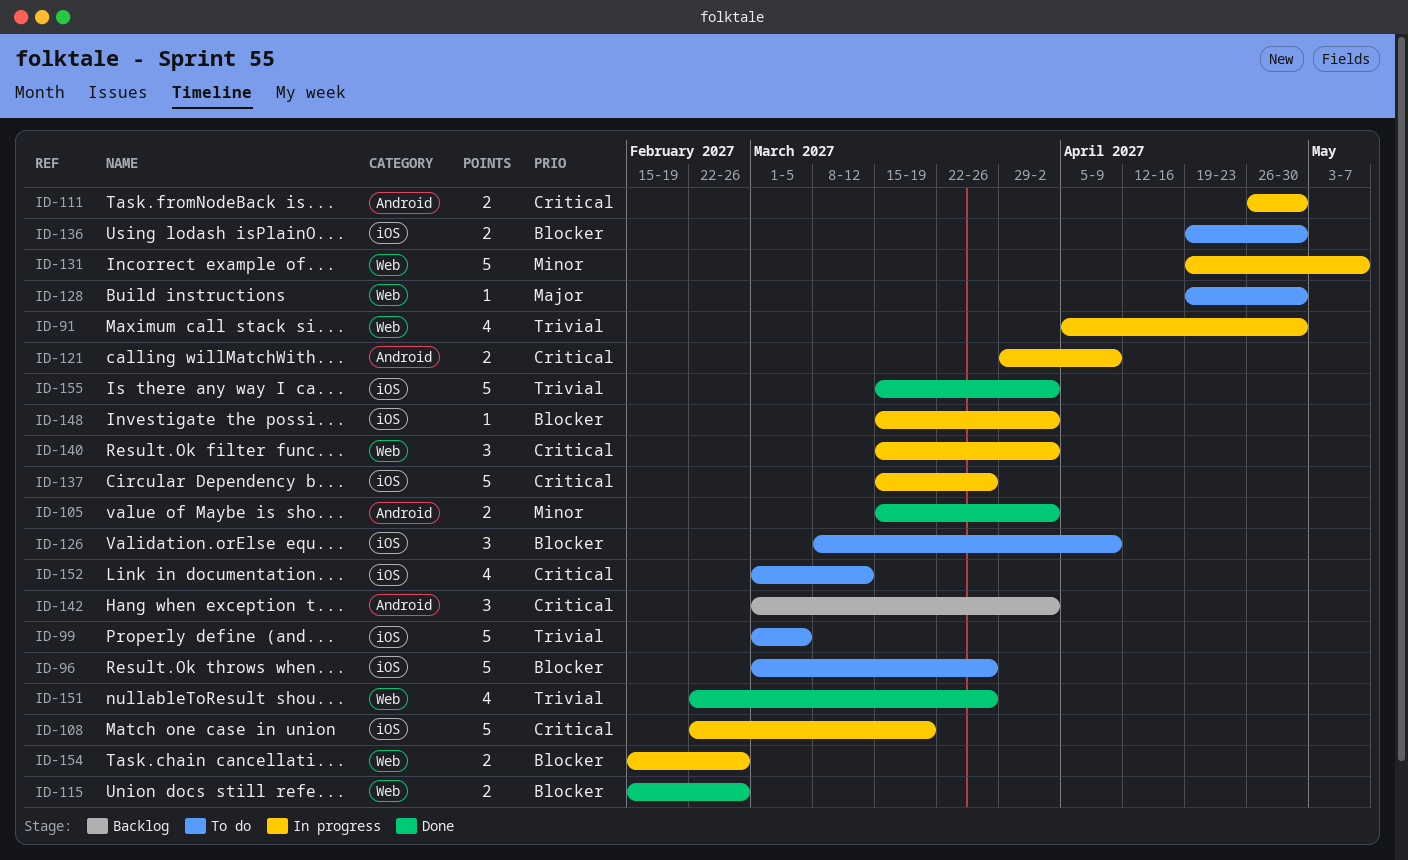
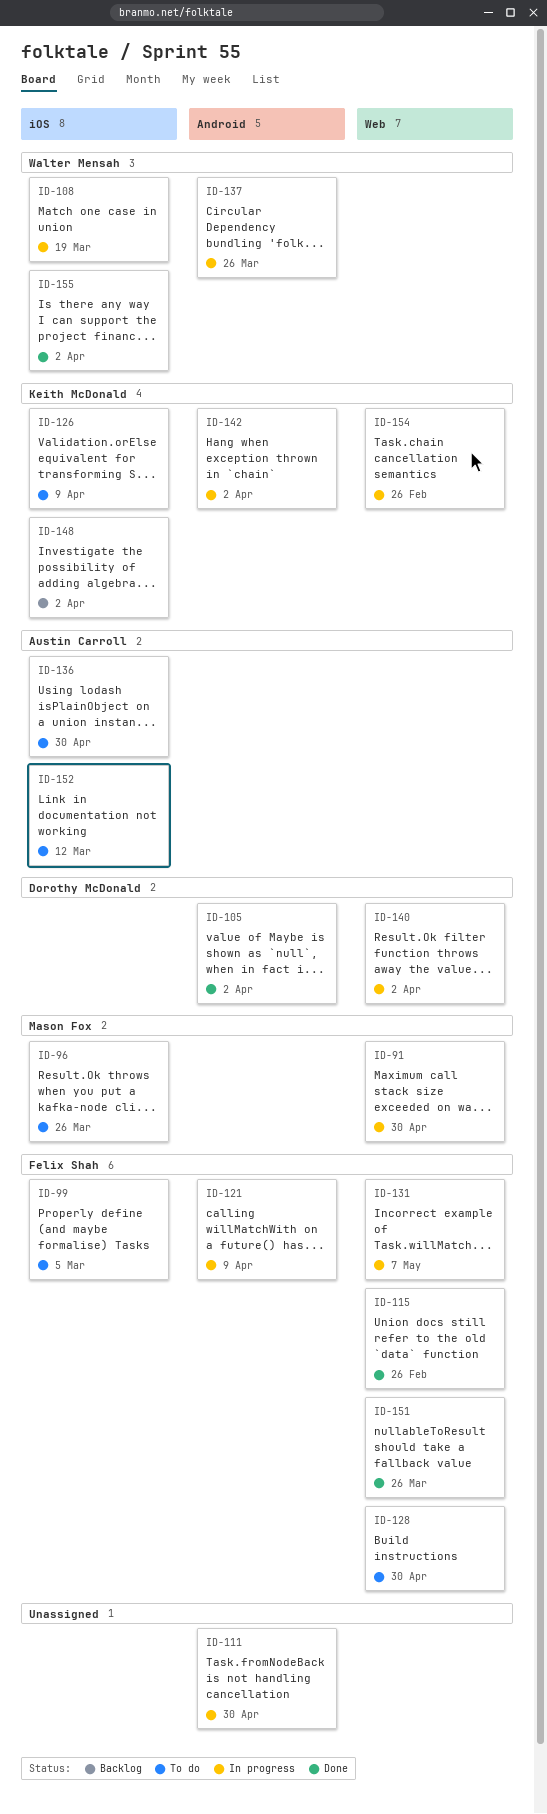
ID-137, label: iOS -> Android
ID-142, status: Backlog -> In progress
ID-148, status: In progress -> Backlog

